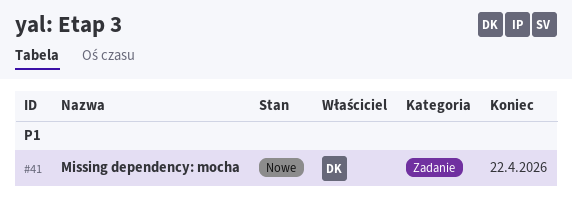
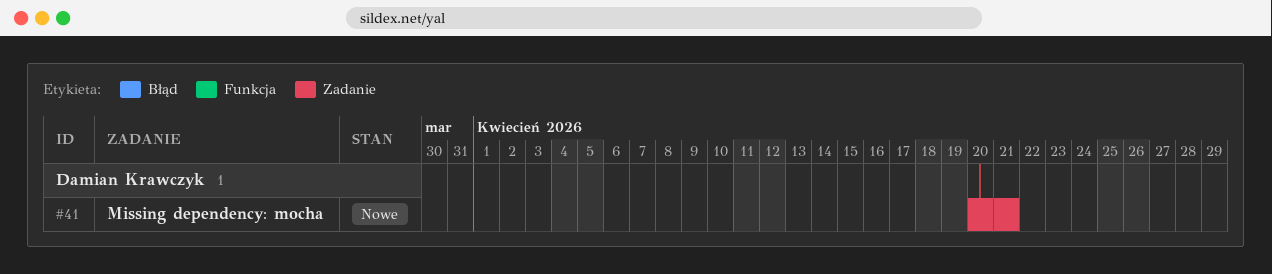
#41, due: Apr 22 -> Apr 21

